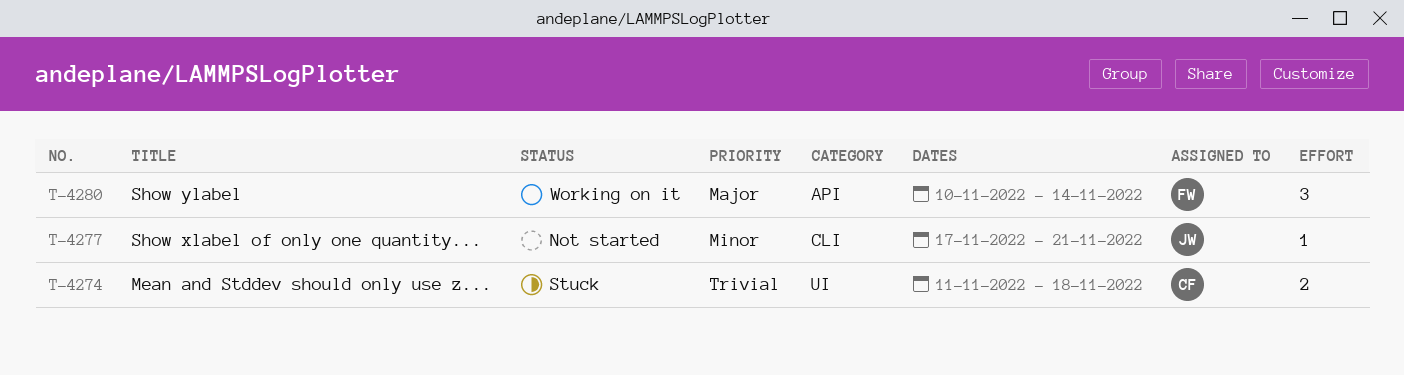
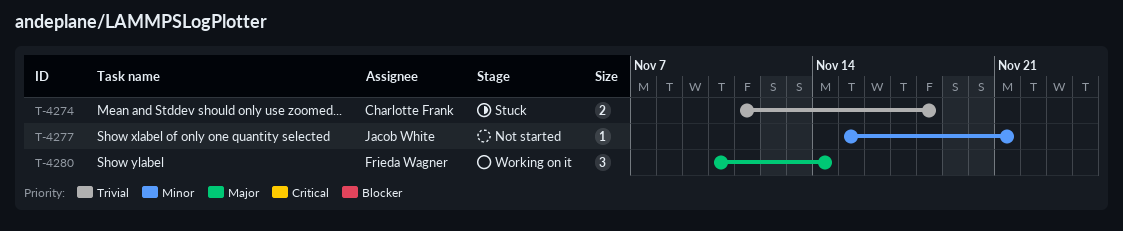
T-4277, start: Nov 17 -> Nov 15

